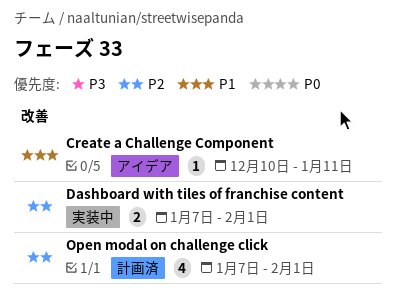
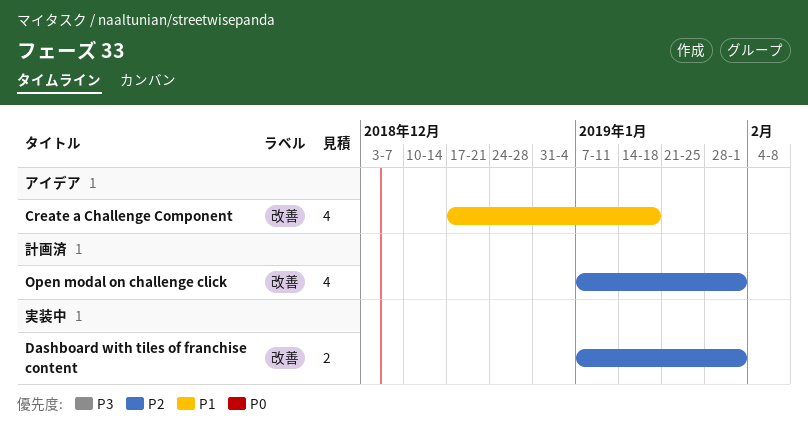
Create a Challenge Component, estimate: 1 -> 4
Create a Challenge Component, start: Dec 10 -> Dec 17
Create a Challenge Component, due: Jan 11 -> Jan 18

